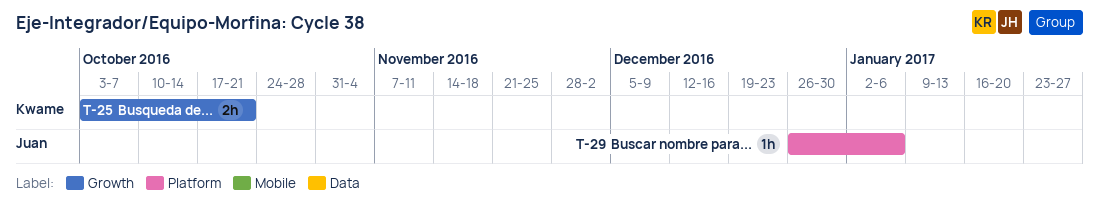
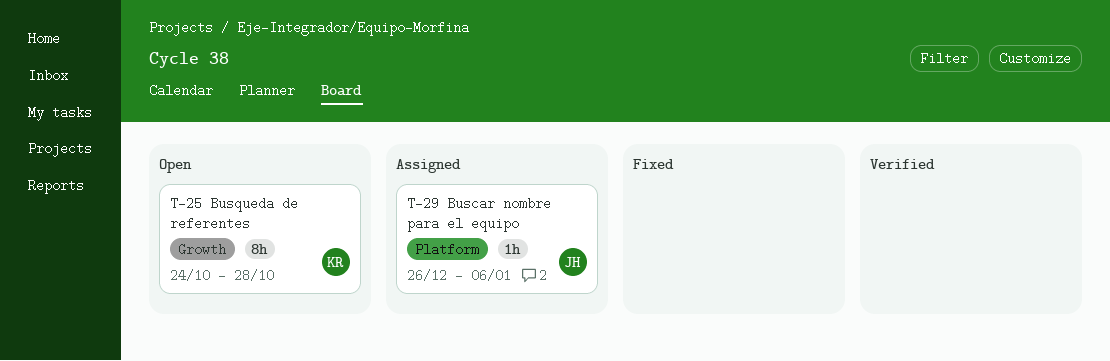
T-25, estimate: 2h -> 8h
T-25, start: Oct 3 -> Oct 24
T-25, due: Oct 21 -> Oct 28

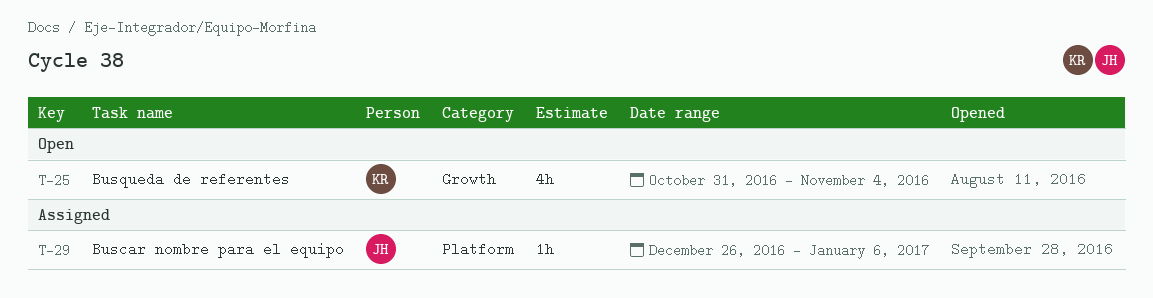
T-25, estimate: 8h -> 4h
T-25, start: Oct 24 -> Oct 31
T-25, due: Oct 28 -> Nov 4

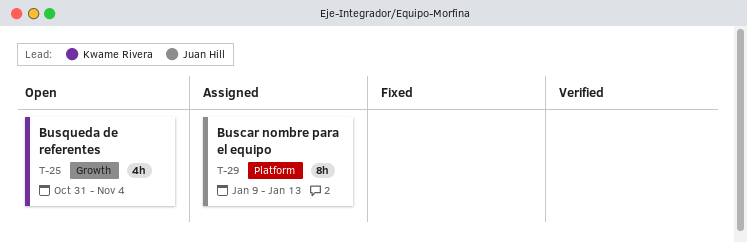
T-29, estimate: 1h -> 8h
T-29, start: Dec 26 -> Jan 9
T-29, due: Jan 6 -> Jan 13

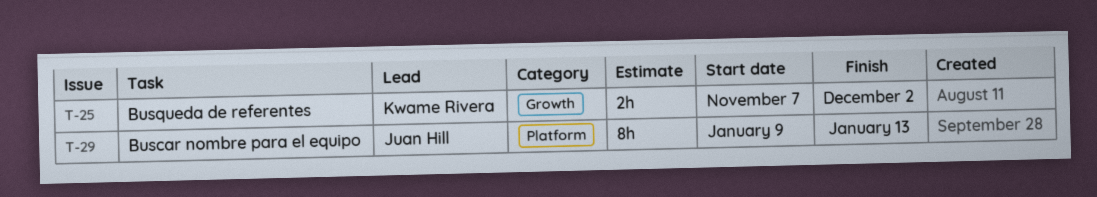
T-25, estimate: 4h -> 2h
T-25, start: Oct 31 -> Nov 7
T-25, due: Nov 4 -> Dec 2

